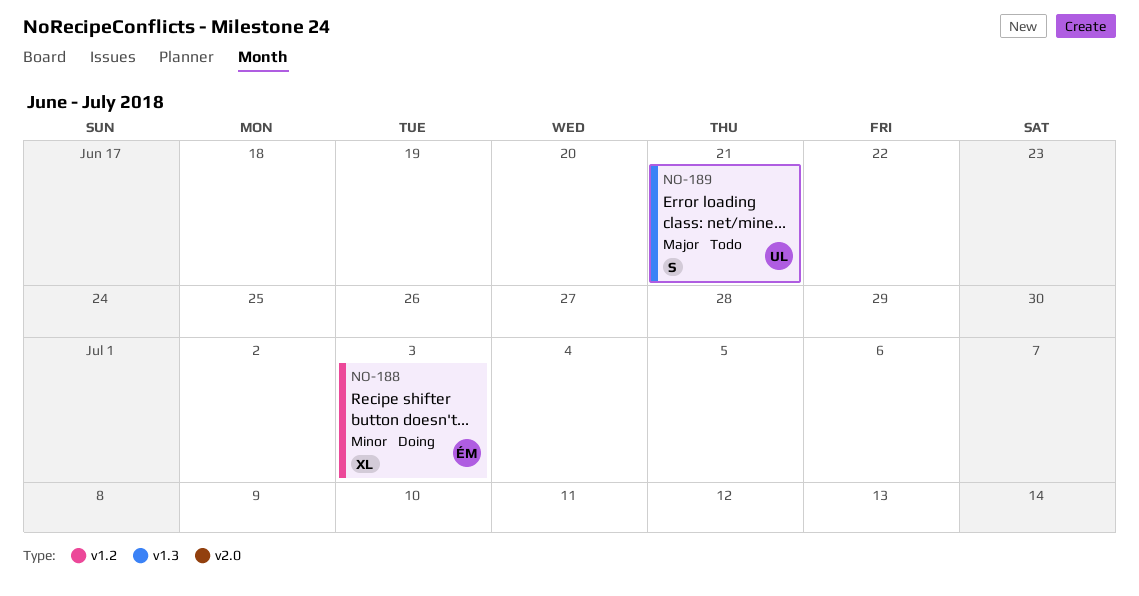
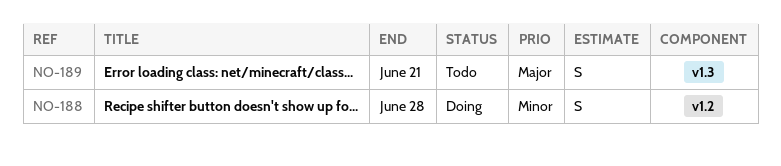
NO-188, estimate: XL -> S
NO-188, due: Jul 3 -> Jun 28

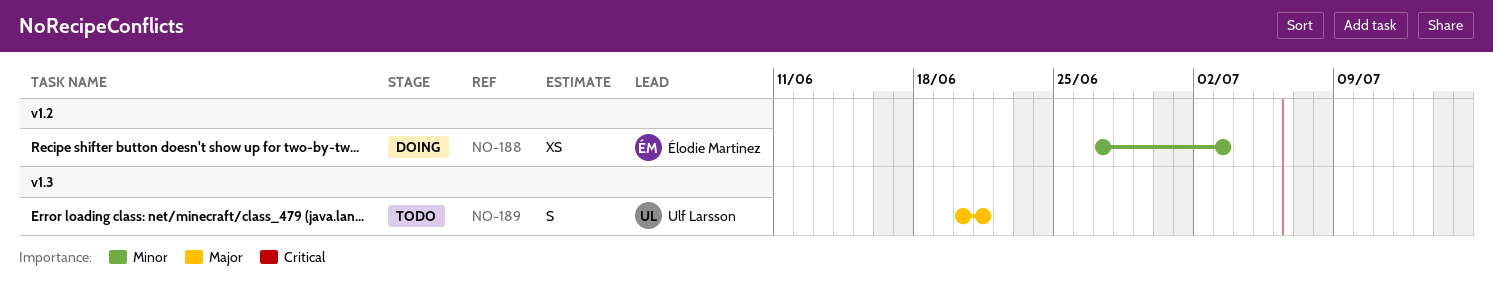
NO-188, estimate: S -> XS
NO-188, due: Jun 28 -> Jul 3

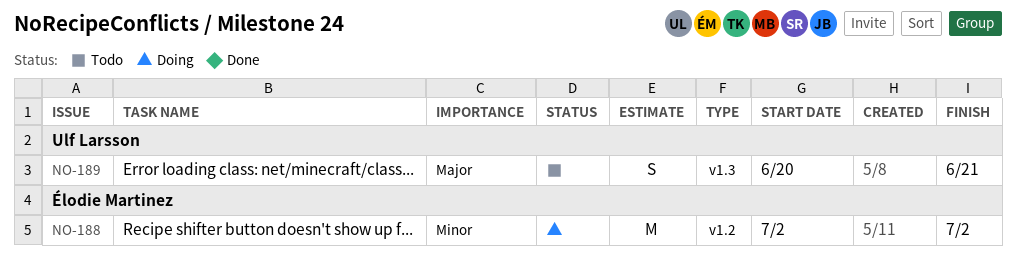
NO-188, estimate: XS -> M
NO-188, start: Jun 27 -> Jul 2
NO-188, due: Jul 3 -> Jul 2

